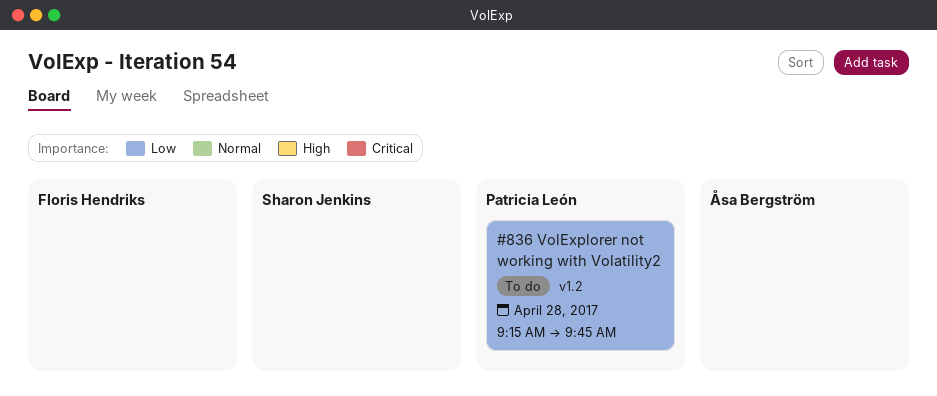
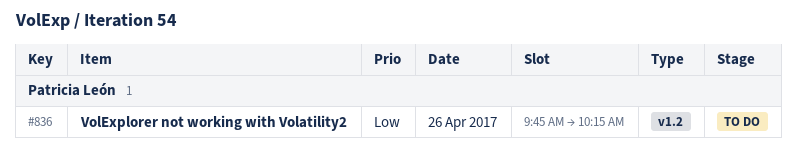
#836, day: Apr 28 -> Apr 26
#836, begins: 09:15 -> 09:45
#836, ends: 09:45 -> 10:15

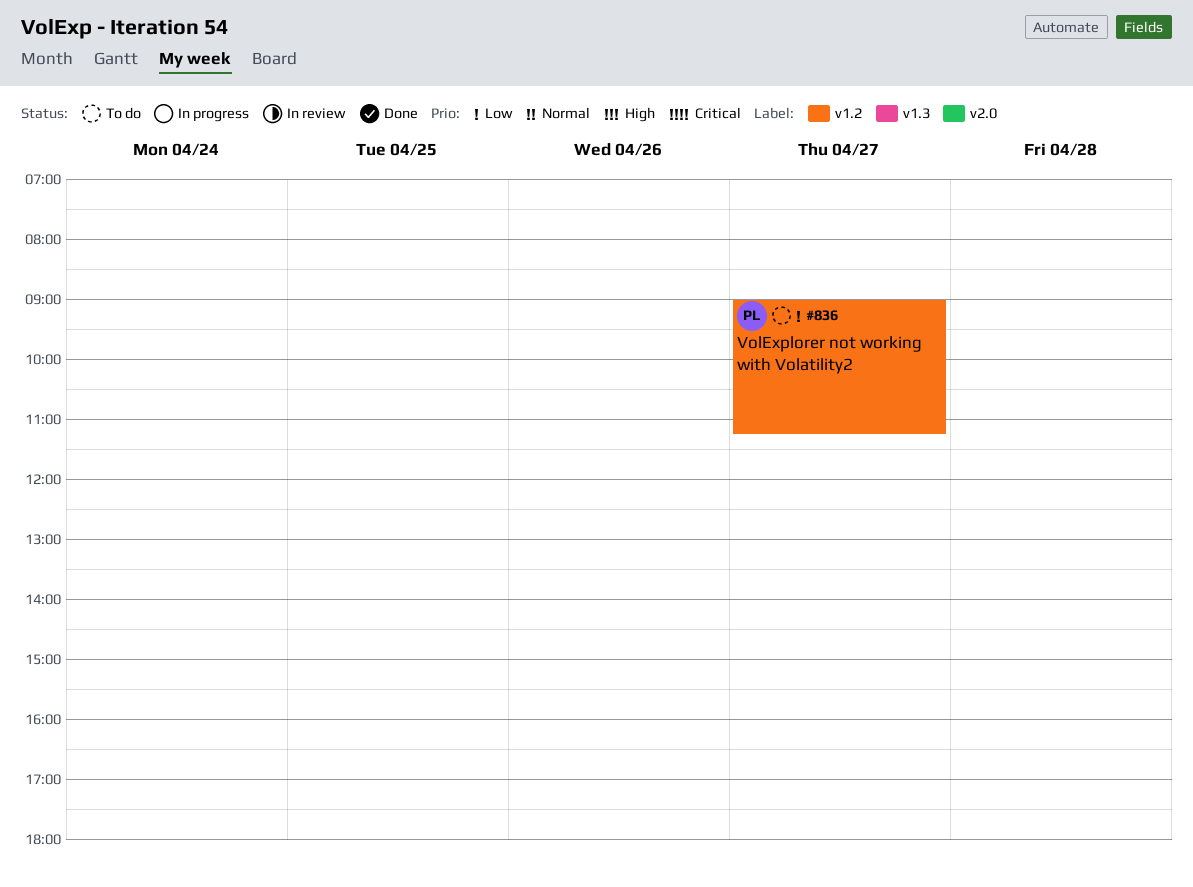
#836, day: Apr 26 -> Apr 27
#836, begins: 09:45 -> 09:00
#836, ends: 10:15 -> 11:15

